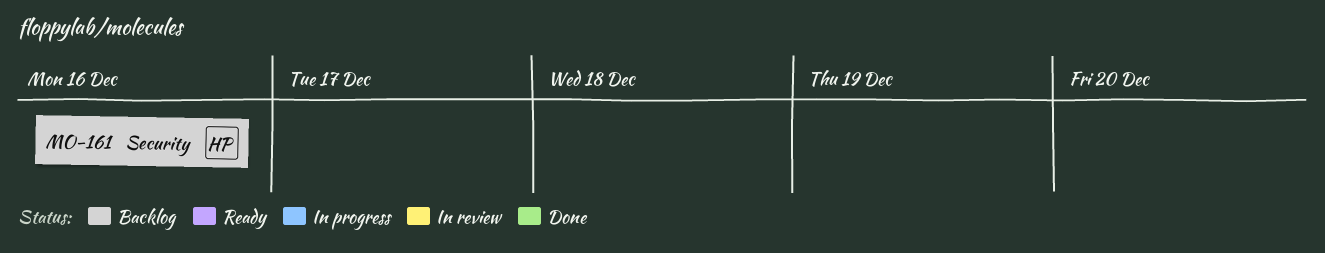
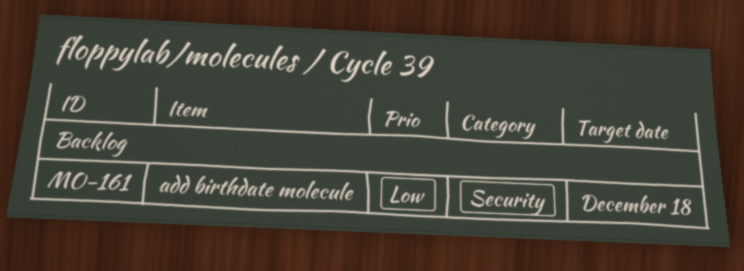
MO-161, due: Dec 16 -> Dec 18

